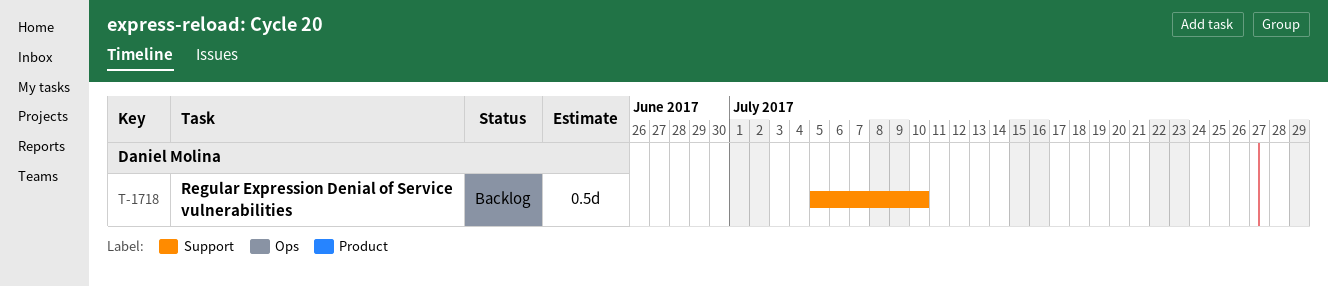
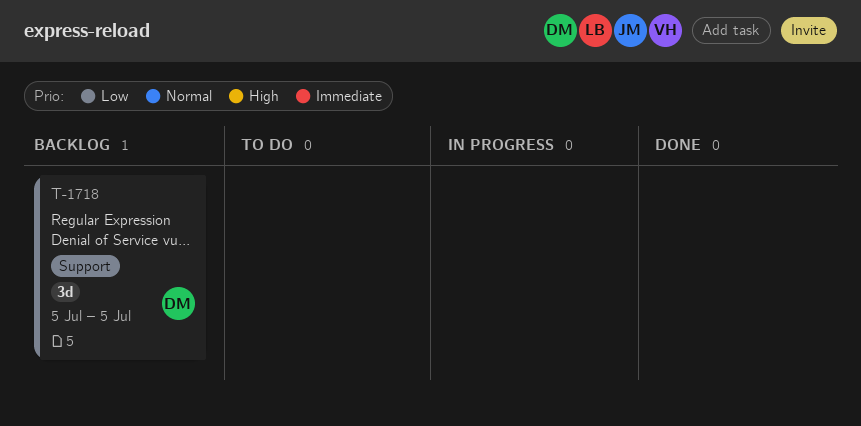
T-1718, estimate: 0.5d -> 3d
T-1718, due: Jul 10 -> Jul 5

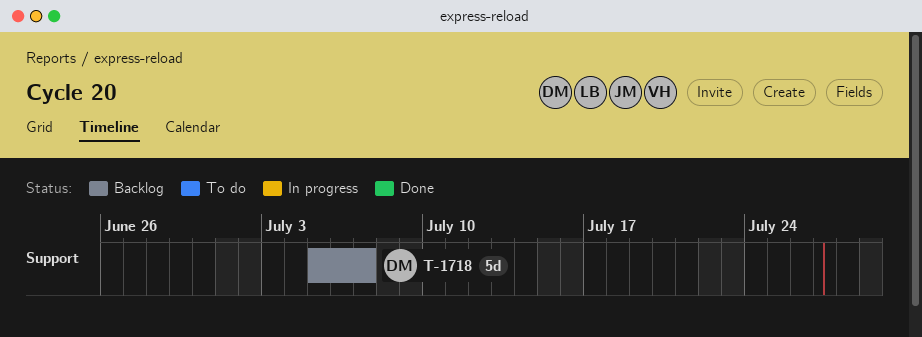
T-1718, estimate: 3d -> 5d
T-1718, due: Jul 5 -> Jul 7

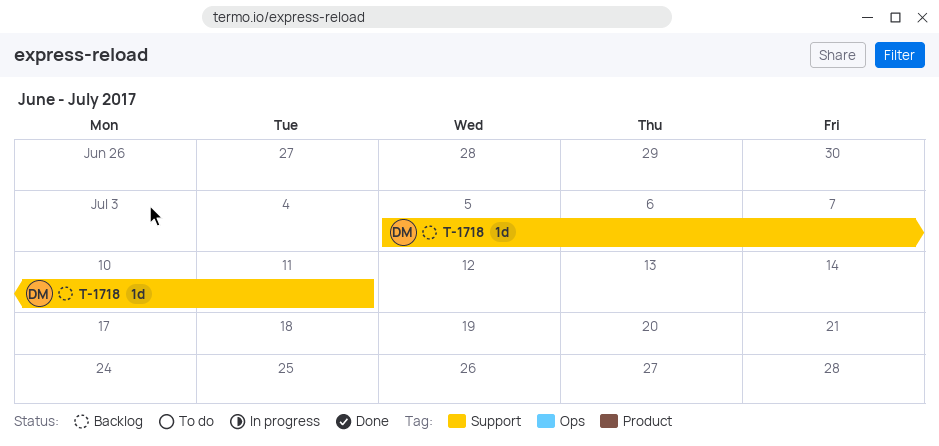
T-1718, estimate: 5d -> 1d
T-1718, due: Jul 7 -> Jul 11

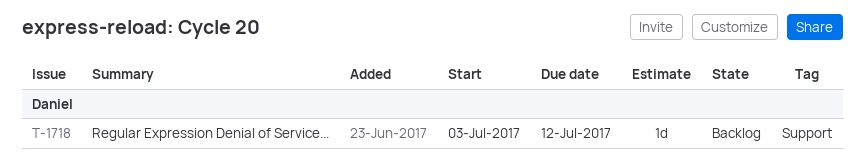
T-1718, start: Jul 5 -> Jul 3
T-1718, due: Jul 11 -> Jul 12

